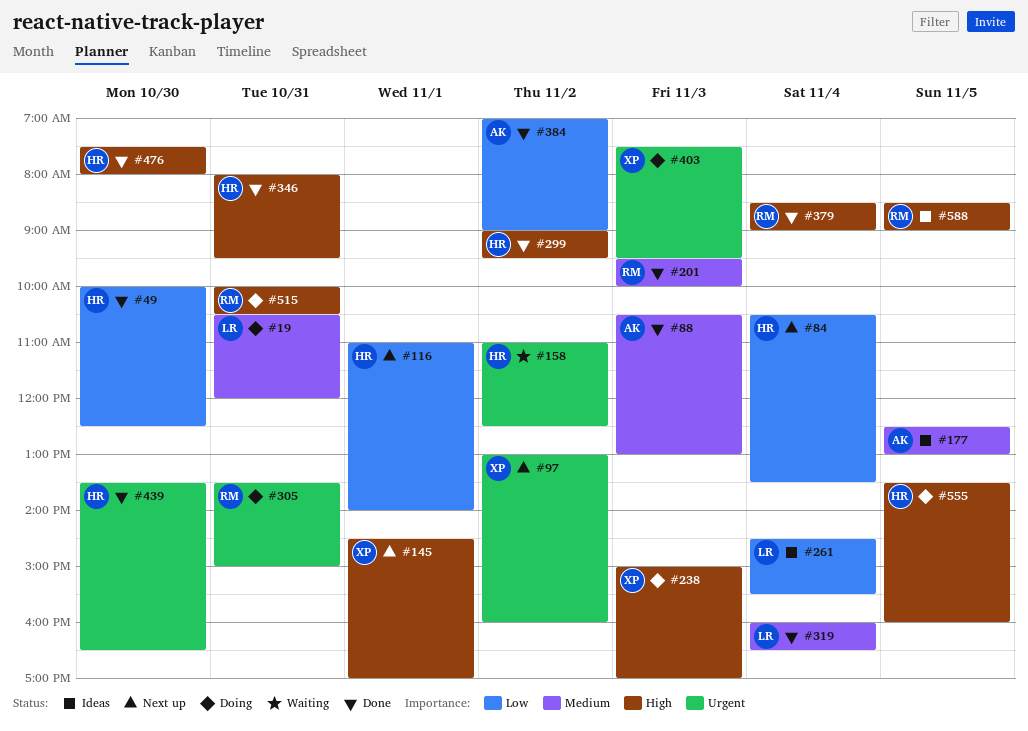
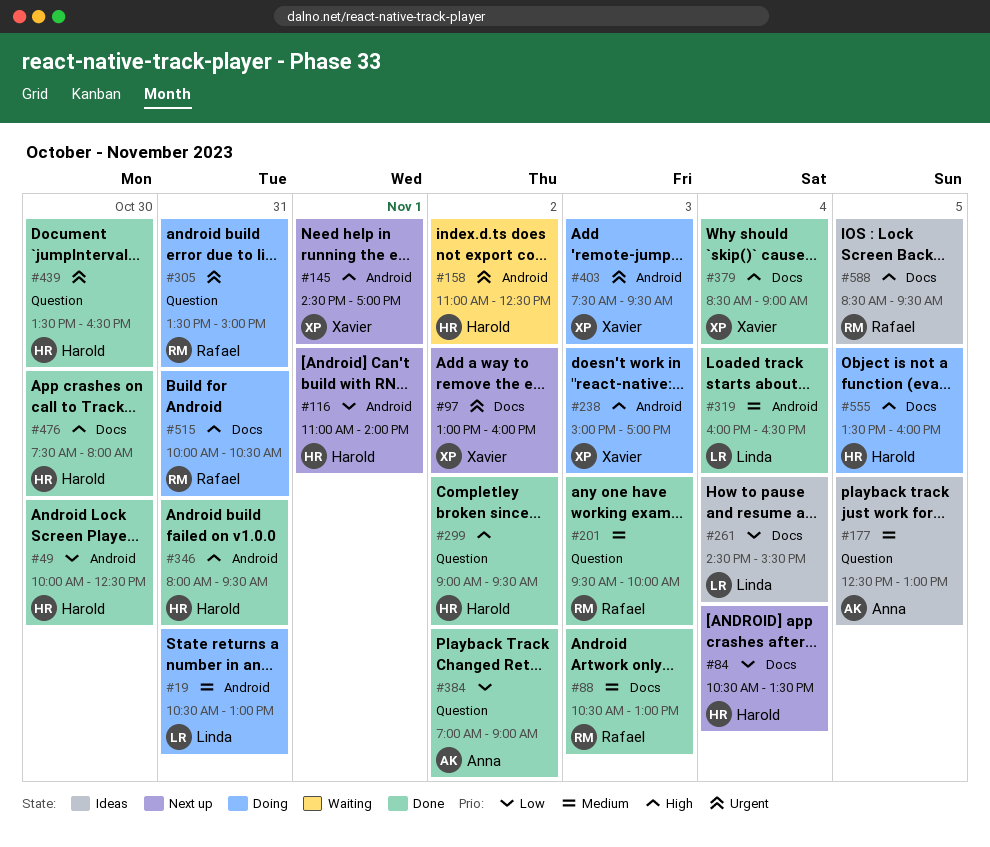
#19, ends: 12:00 -> 13:00
#88, owner: Anna -> Rafael
#379, owner: Rafael -> Xavier
#588, ends: 09:00 -> 09:30

